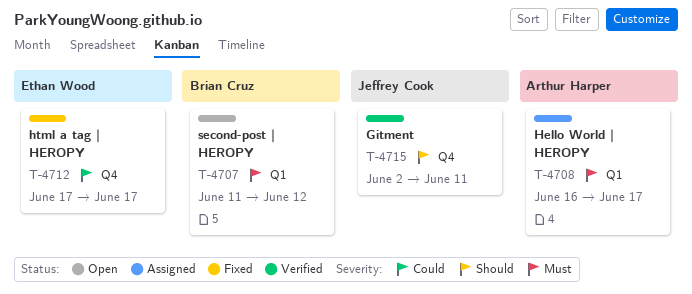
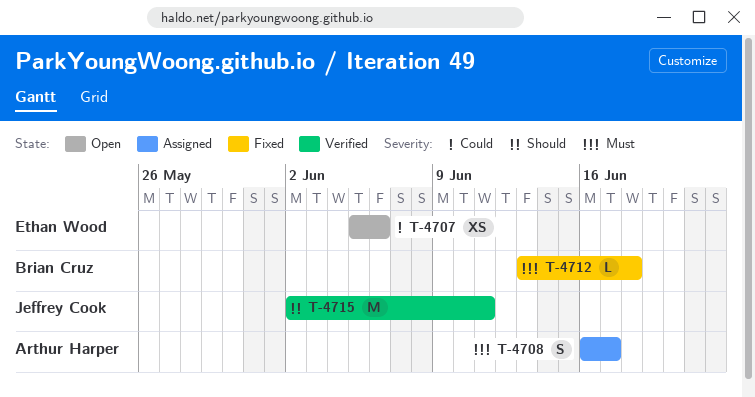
T-4707, owner: Brian Cruz -> Ethan Wood
T-4707, priority: Must -> Could
T-4707, start: Jun 11 -> Jun 5
T-4707, due: Jun 12 -> Jun 6
T-4712, owner: Ethan Wood -> Brian Cruz
T-4712, priority: Could -> Must
T-4712, start: Jun 17 -> Jun 13
T-4712, due: Jun 17 -> Jun 18

